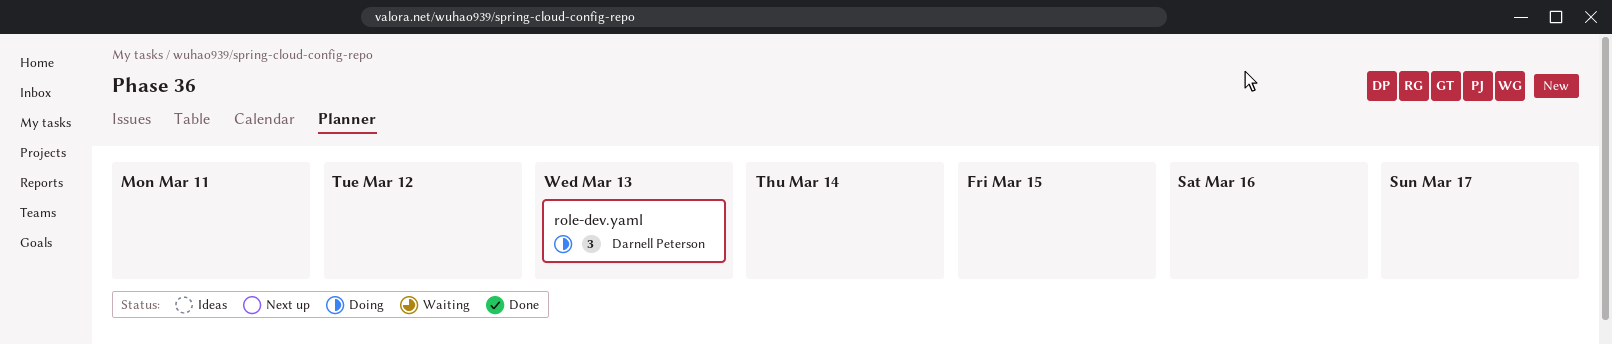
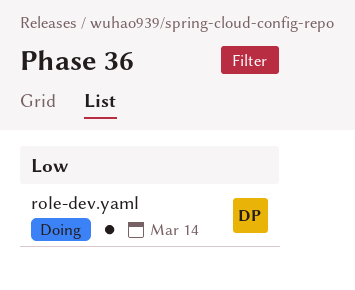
role-dev.yaml, estimate: 3 -> 1
role-dev.yaml, due: Mar 13 -> Mar 14

